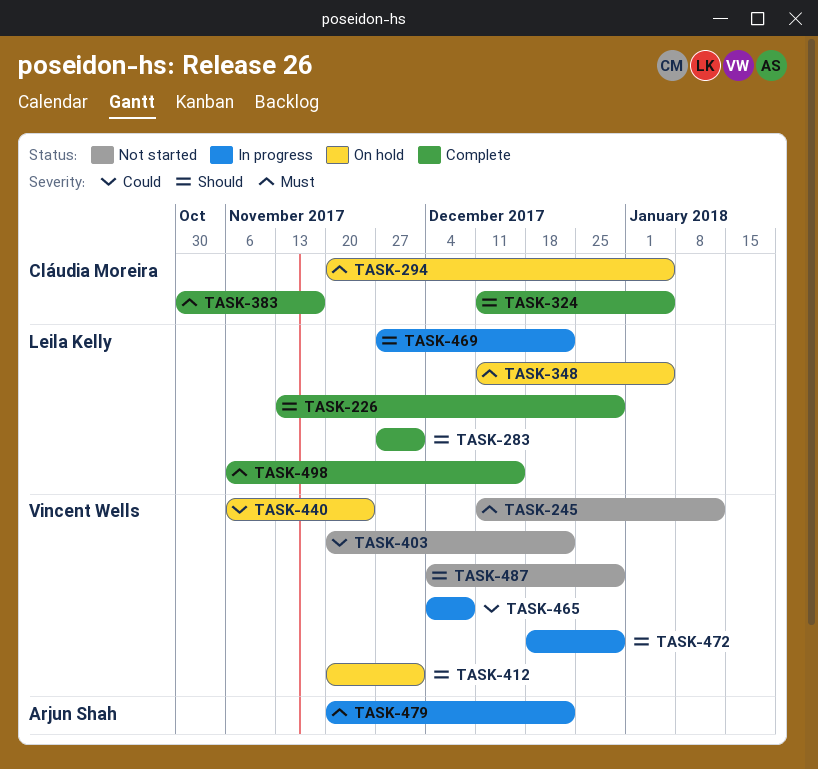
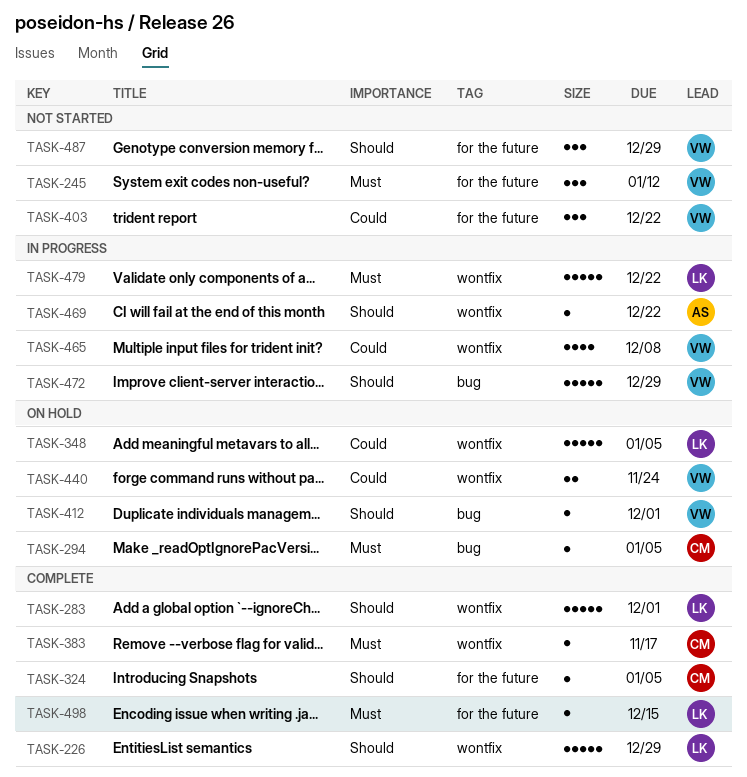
TASK-348, priority: Must -> Could
TASK-469, owner: Leila Kelly -> Arjun Shah
TASK-479, owner: Arjun Shah -> Leila Kelly

